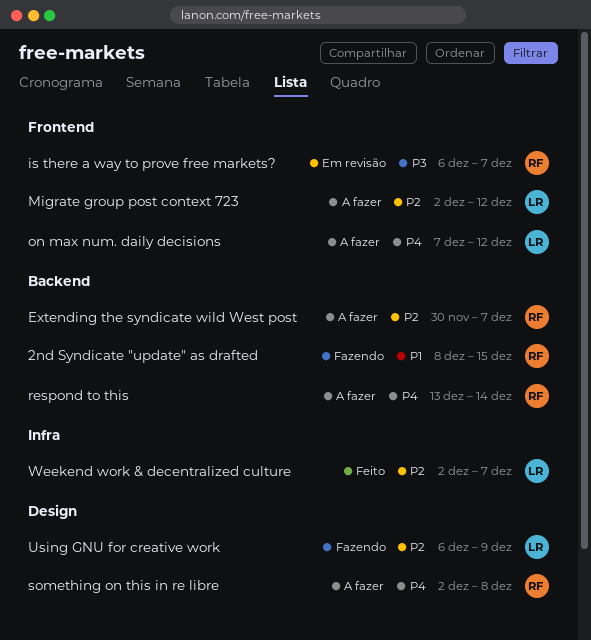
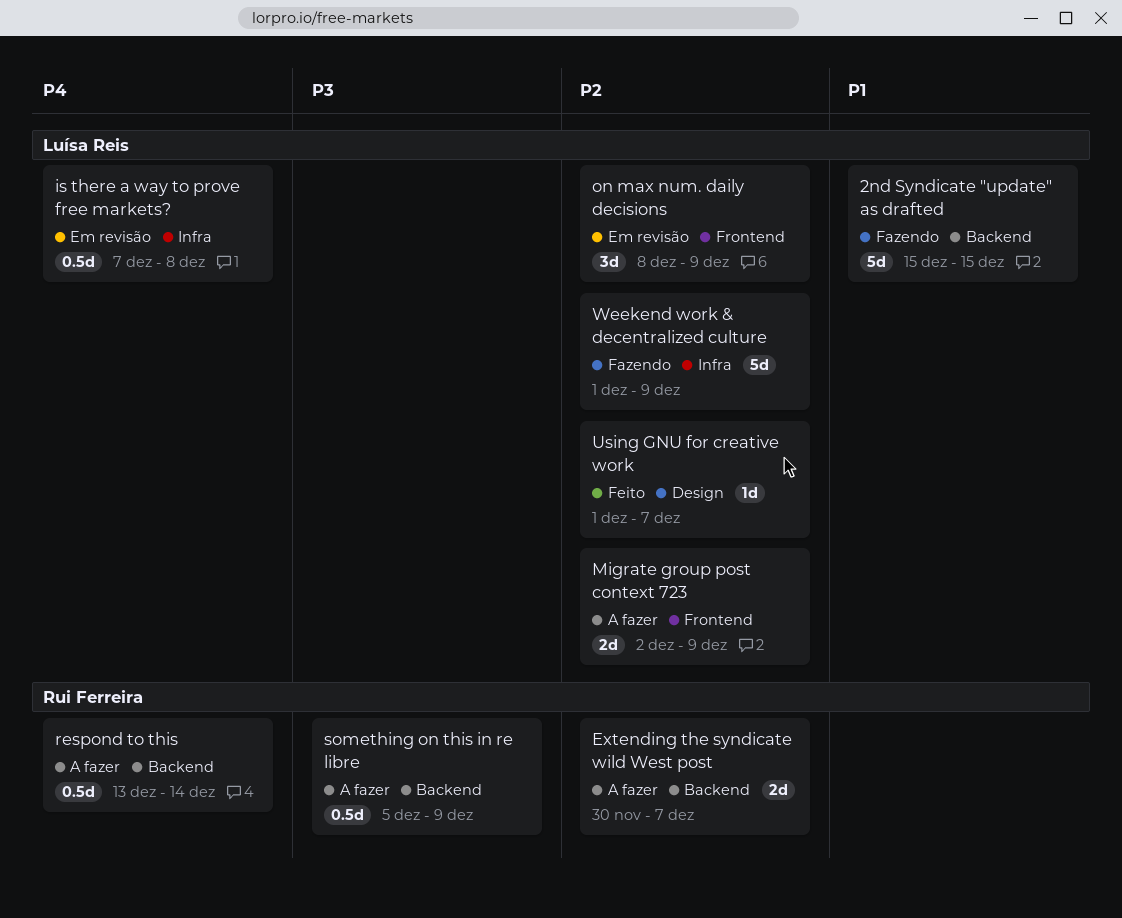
2nd Syndicate "update" as drafted, owner: Rui Ferreira -> Luísa Reis
2nd Syndicate "update" as drafted, start: Dec 8 -> Dec 15
is there a way to prove free markets?, owner: Rui Ferreira -> Luísa Reis
is there a way to prove free markets?, priority: P3 -> P4
is there a way to prove free markets?, label: Frontend -> Infra
is there a way to prove free markets?, start: Dec 6 -> Dec 7
is there a way to prove free markets?, due: Dec 7 -> Dec 8
Migrate group post context 723, due: Dec 12 -> Dec 9
on max num. daily decisions, status: A fazer -> Em revisão
on max num. daily decisions, priority: P4 -> P2
on max num. daily decisions, start: Dec 7 -> Dec 8
on max num. daily decisions, due: Dec 12 -> Dec 9
something on this in re libre, priority: P4 -> P3
something on this in re libre, label: Design -> Backend
something on this in re libre, start: Dec 2 -> Dec 5
something on this in re libre, due: Dec 8 -> Dec 9
Using GNU for creative work, status: Fazendo -> Feito
Using GNU for creative work, start: Dec 6 -> Dec 1
Using GNU for creative work, due: Dec 9 -> Dec 7
Weekend work & decentralized culture, status: Feito -> Fazendo
Weekend work & decentralized culture, start: Dec 2 -> Dec 1
Weekend work & decentralized culture, due: Dec 7 -> Dec 9

